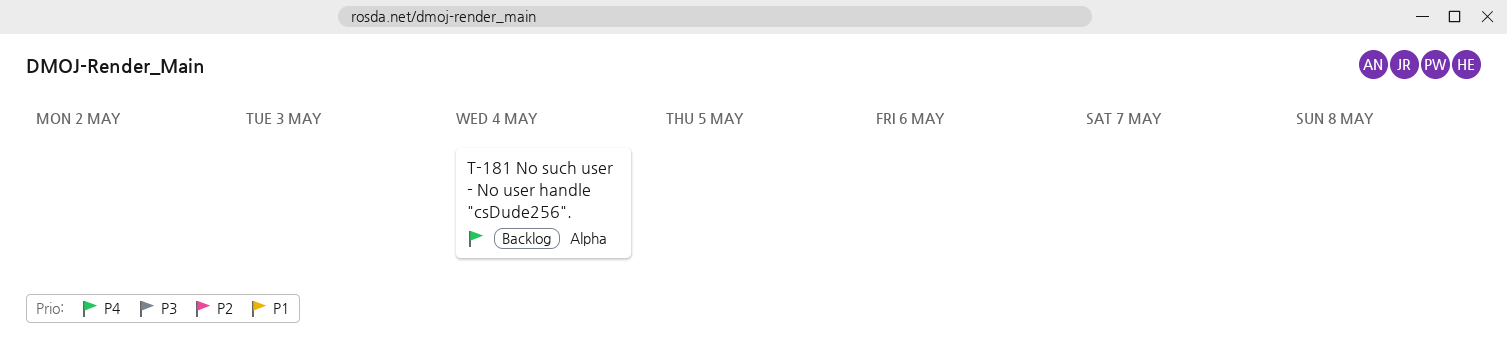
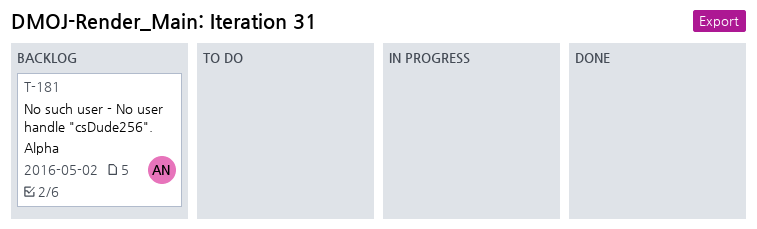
T-181, due: May 4 -> May 2

